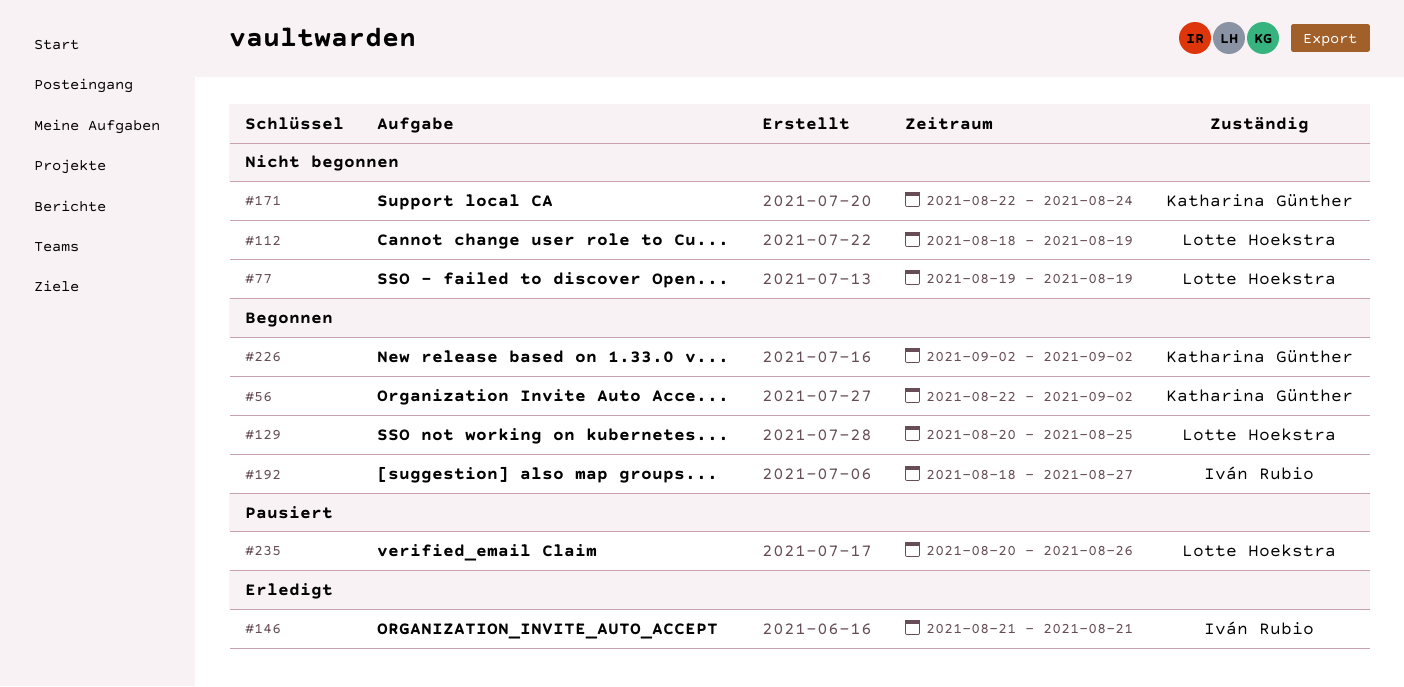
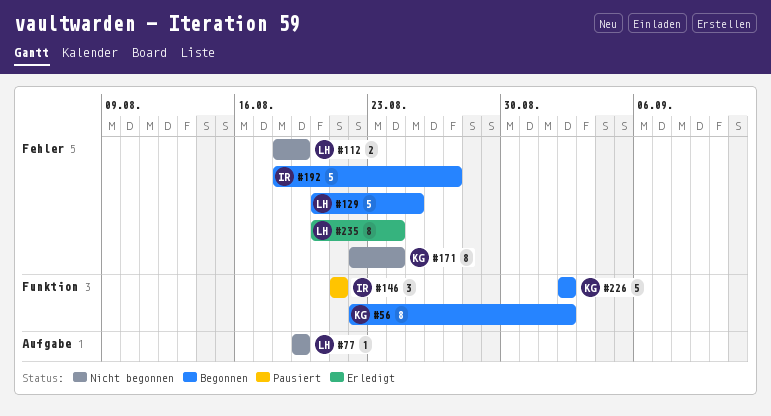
#146, status: Erledigt -> Pausiert
#235, status: Pausiert -> Erledigt
#235, due: Aug 26 -> Aug 24

